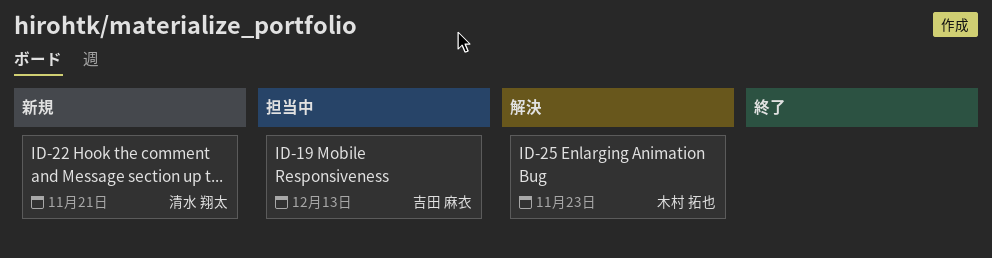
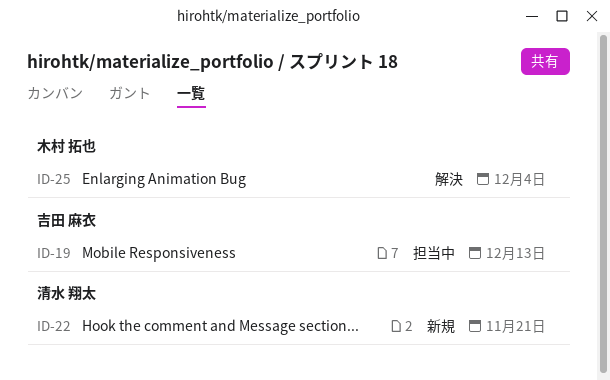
ID-25, due: Nov 23 -> Dec 4

